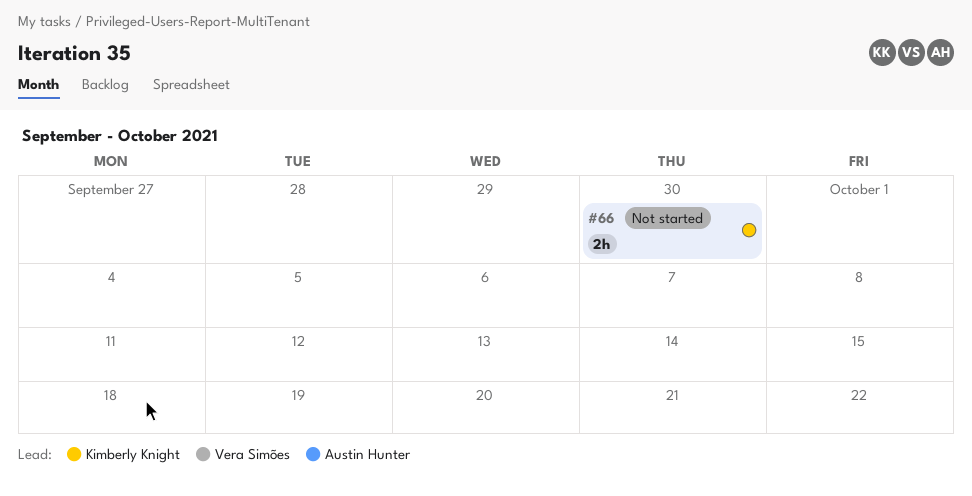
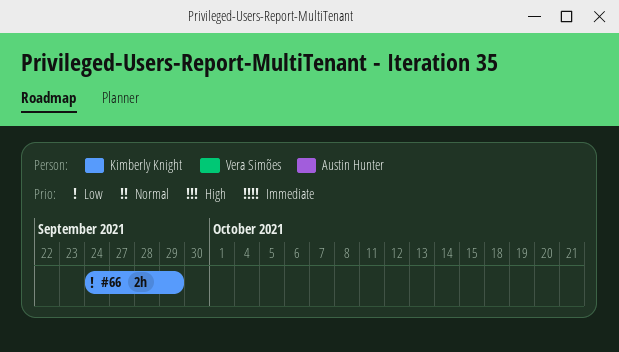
#66, due: Sep 30 -> Sep 29

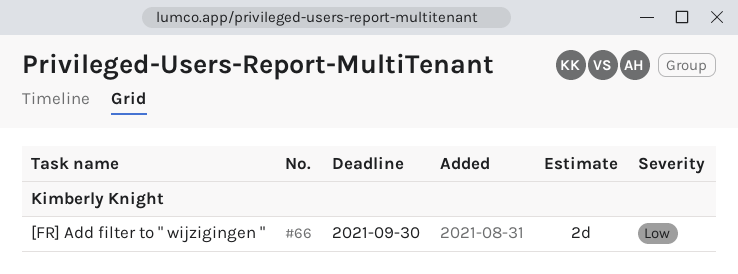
#66, estimate: 2h -> 2d
#66, due: Sep 29 -> Sep 30

